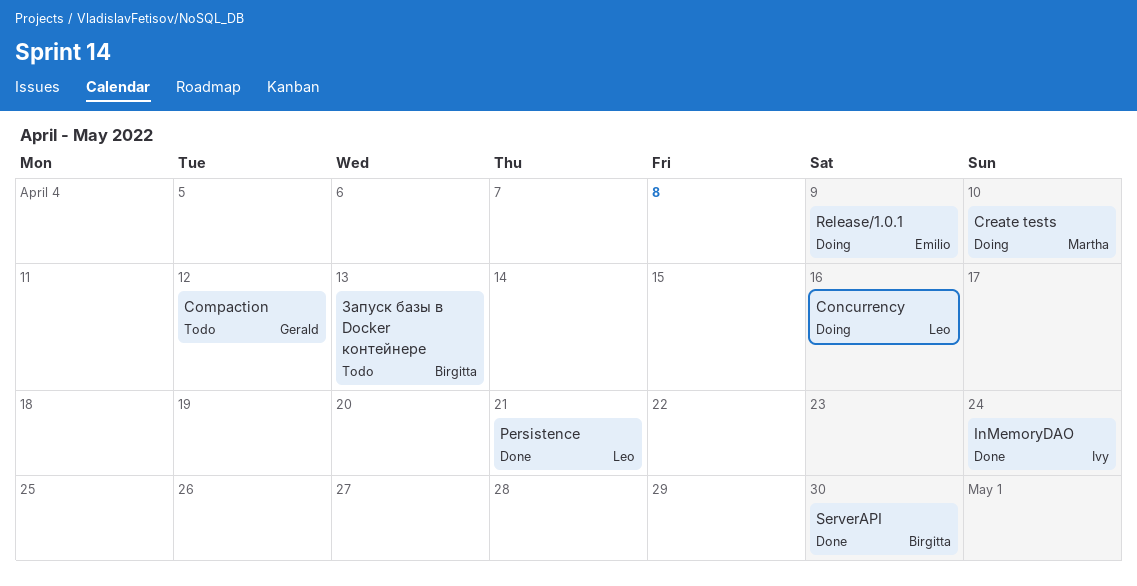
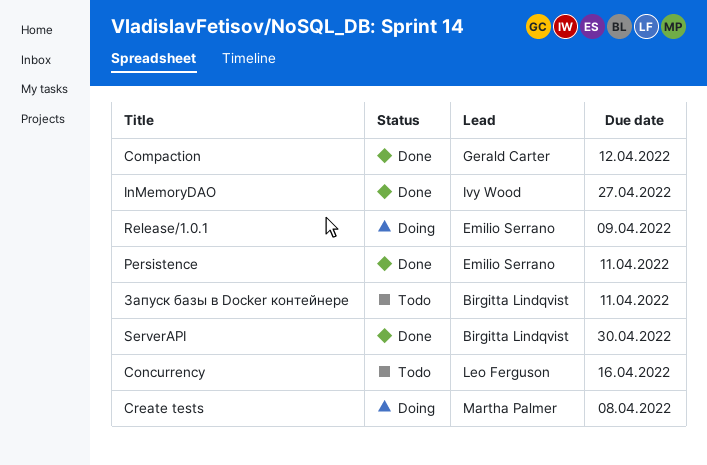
Compaction, status: Todo -> Done
Concurrency, status: Doing -> Todo
Create tests, due: Apr 10 -> Apr 8
InMemoryDAO, due: Apr 24 -> Apr 27
Persistence, owner: Leo Ferguson -> Emilio Serrano
Persistence, due: Apr 21 -> Apr 11
Запуск базы в Docker контейнере, due: Apr 13 -> Apr 11

